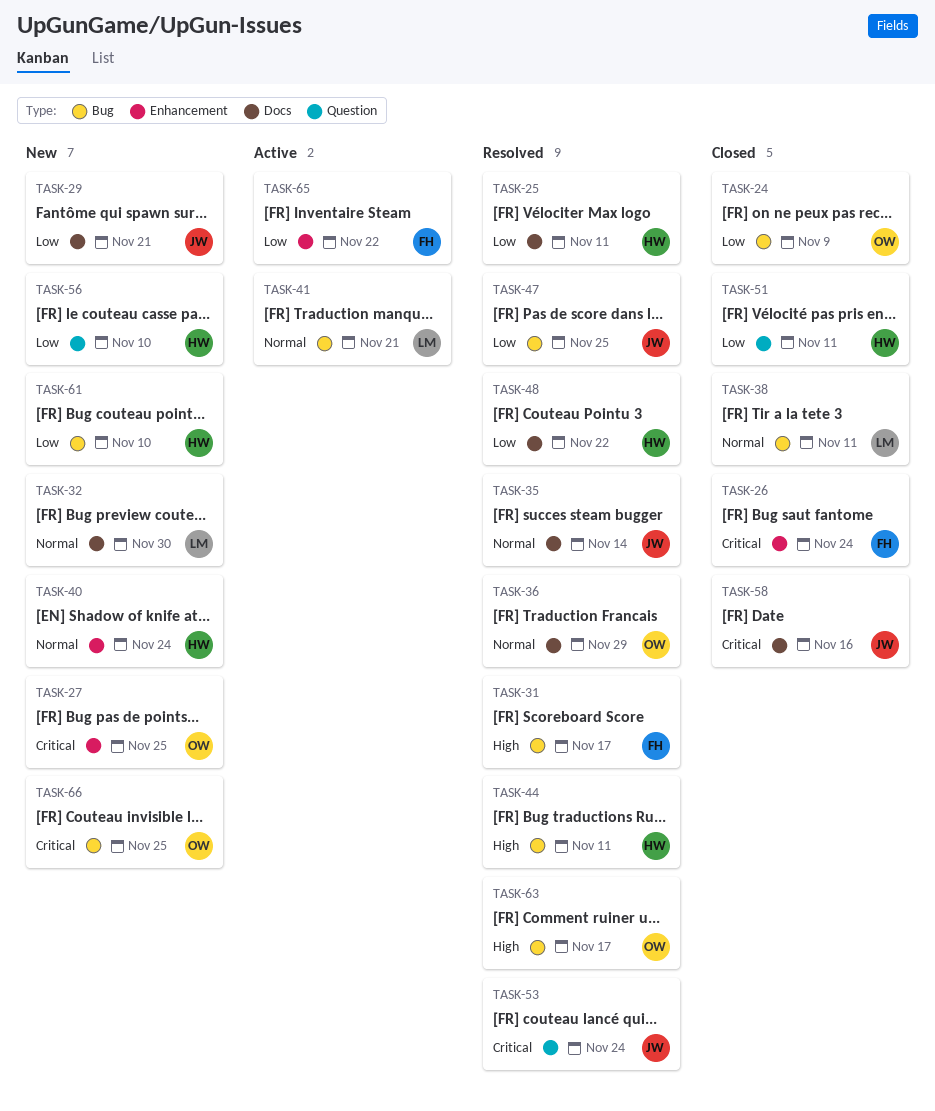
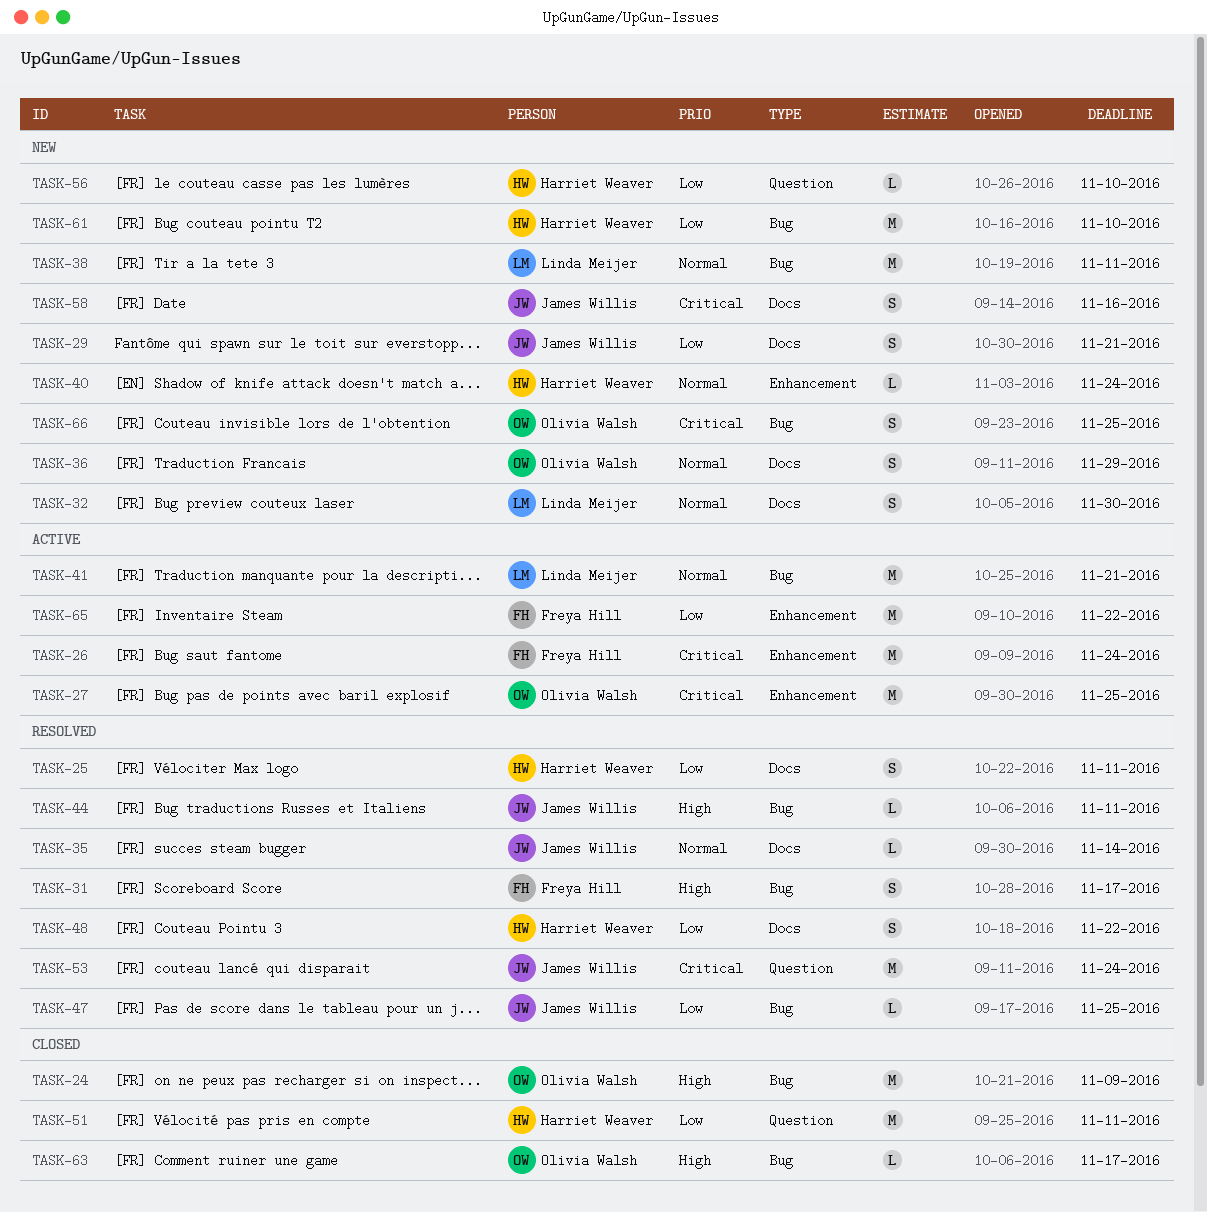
TASK-24, priority: Low -> High
TASK-26, status: Closed -> Active
TASK-27, status: New -> Active
TASK-36, status: Resolved -> New
TASK-38, status: Closed -> New
TASK-44, owner: Harriet Weaver -> James Willis
TASK-58, status: Closed -> New
TASK-63, status: Resolved -> Closed

